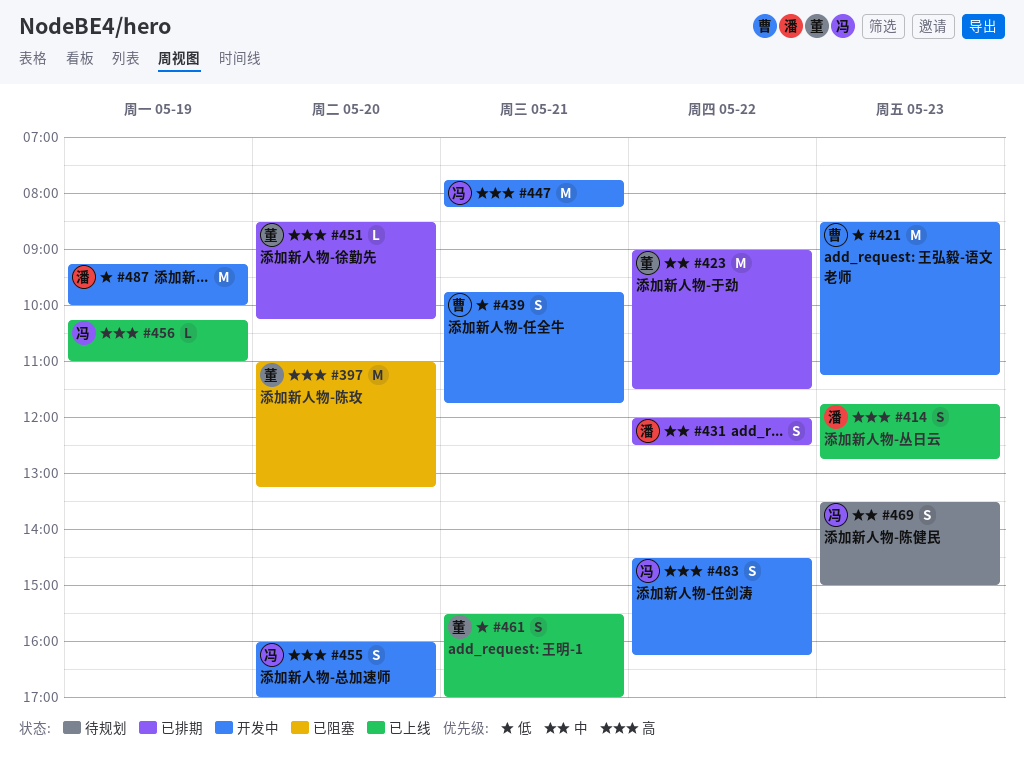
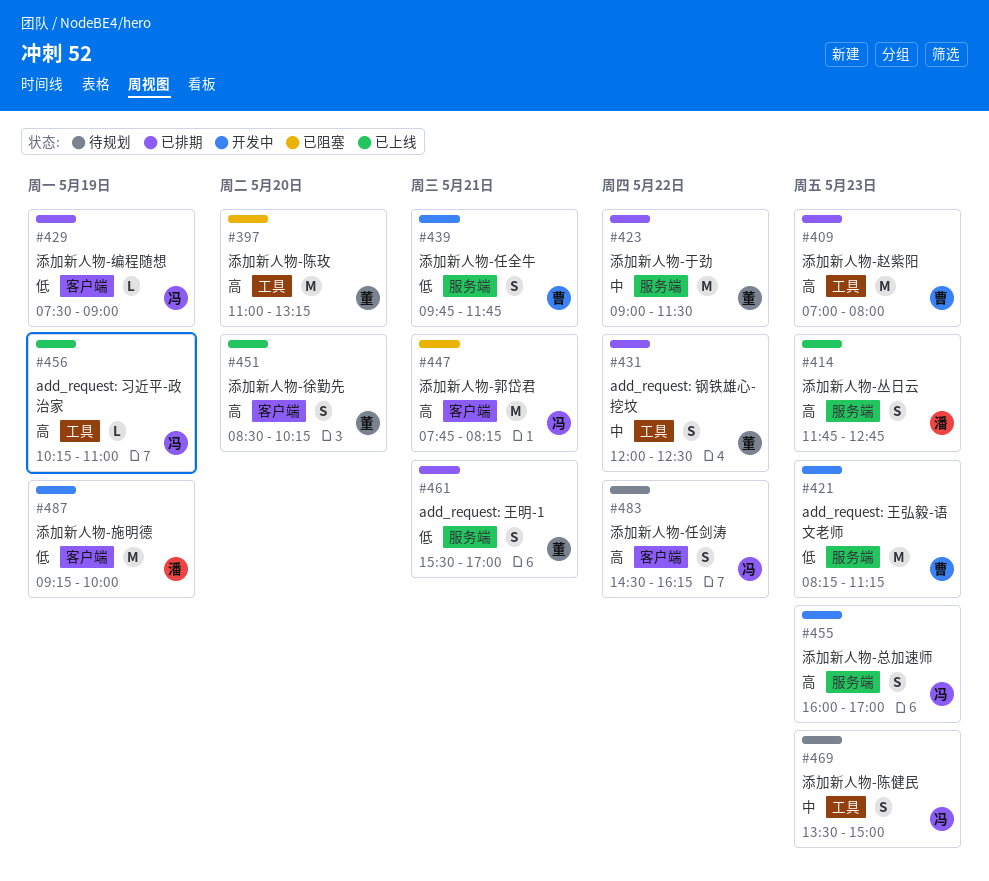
#409: none -> present
#421, begins: 08:30 -> 08:15
#429: none -> present
#431, owner: 潘 -> 董
#447, status: 开发中 -> 已阻塞
#451, status: 已排期 -> 已上线
#451, estimate: L -> S
#455, day: May 20 -> May 23
#461, status: 已上线 -> 已排期
#483, status: 开发中 -> 待规划

